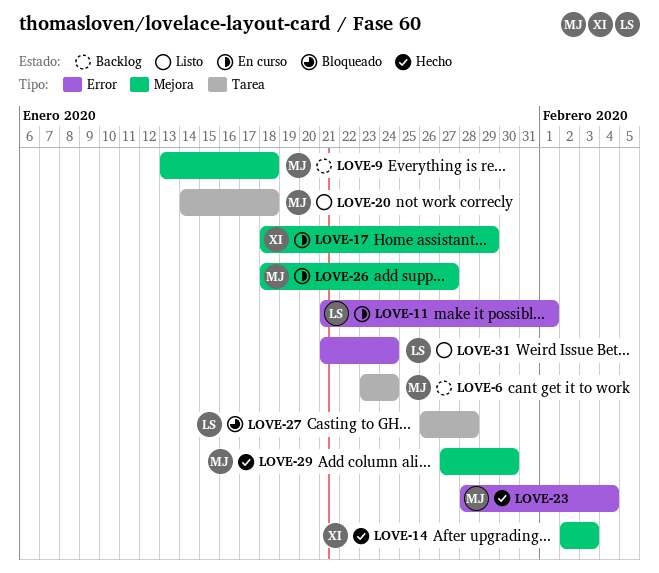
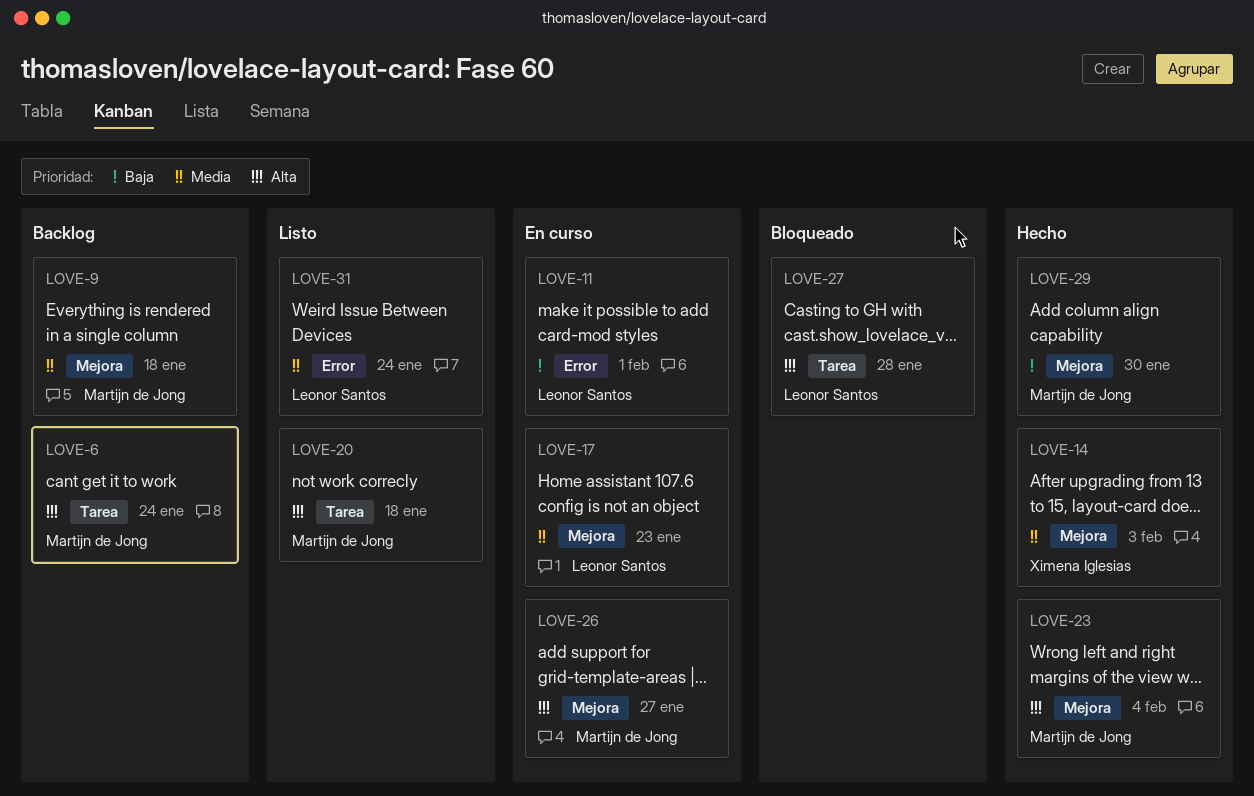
LOVE-17, owner: Ximena Iglesias -> Leonor Santos
LOVE-17, due: Jan 29 -> Jan 23
LOVE-23, label: Error -> Mejora

